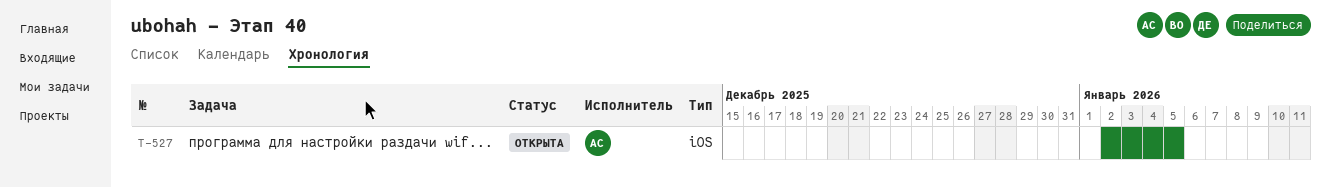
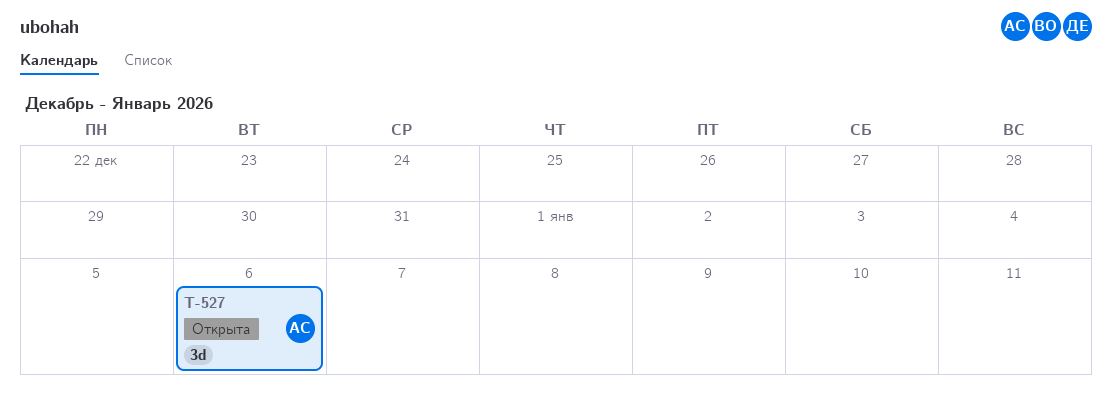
T-527, due: Jan 5 -> Jan 6

